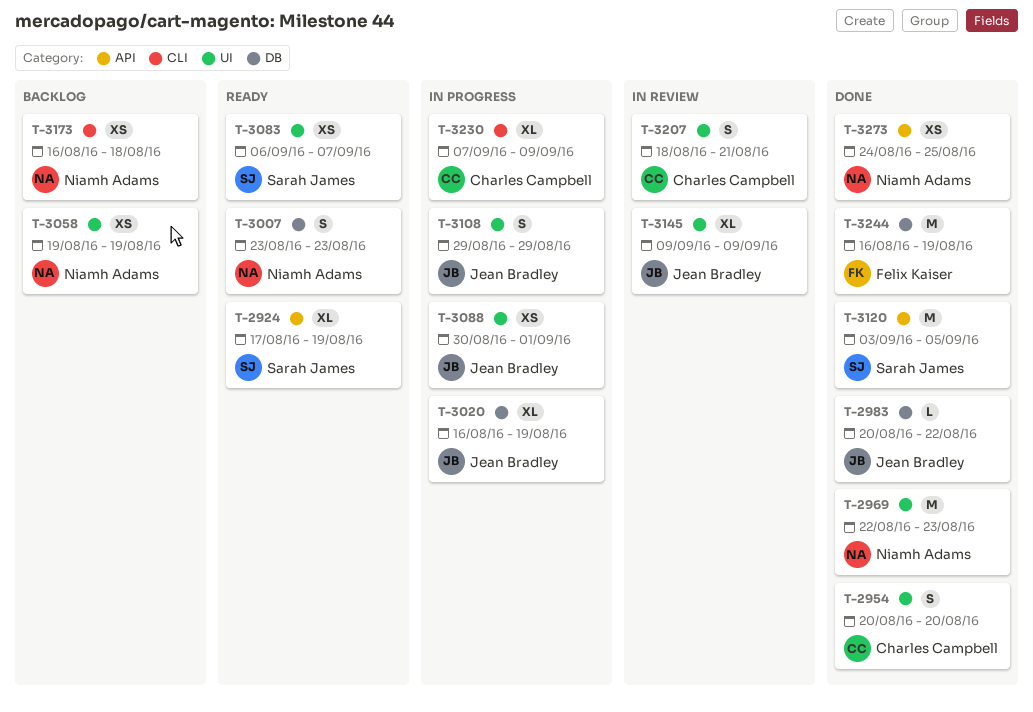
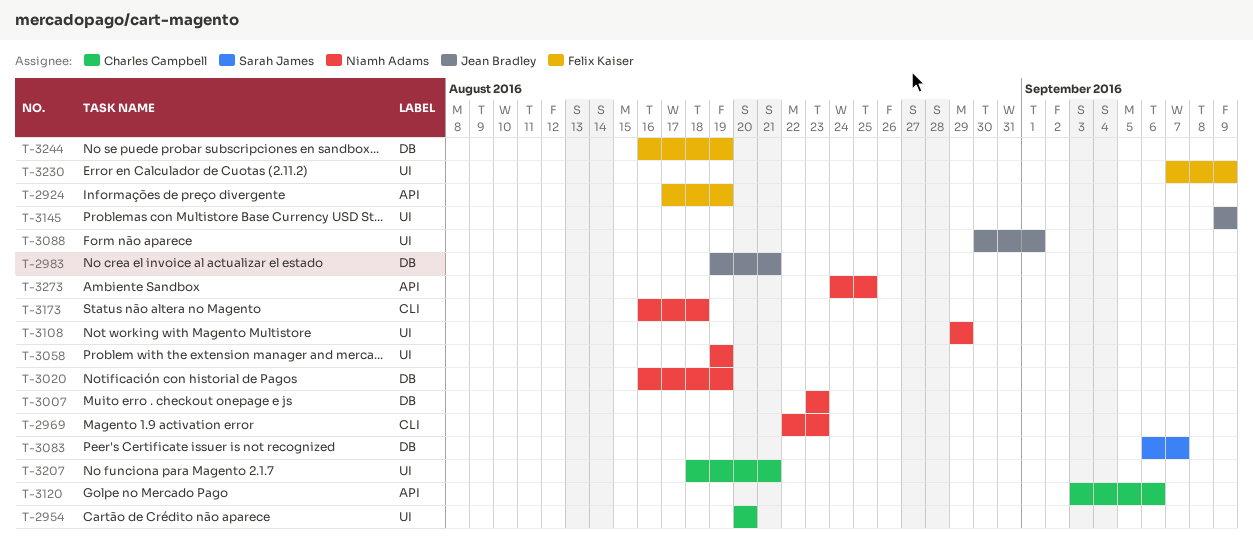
T-2924, owner: Sarah James -> Felix Kaiser
T-2969, label: UI -> CLI
T-2983, start: Aug 20 -> Aug 19
T-2983, due: Aug 22 -> Aug 21
T-3020, owner: Jean Bradley -> Niamh Adams
T-3083, label: UI -> DB
T-3108, owner: Jean Bradley -> Niamh Adams
T-3120, owner: Sarah James -> Charles Campbell
T-3120, due: Sep 5 -> Sep 6
T-3230, owner: Charles Campbell -> Felix Kaiser
T-3230, label: CLI -> UI

